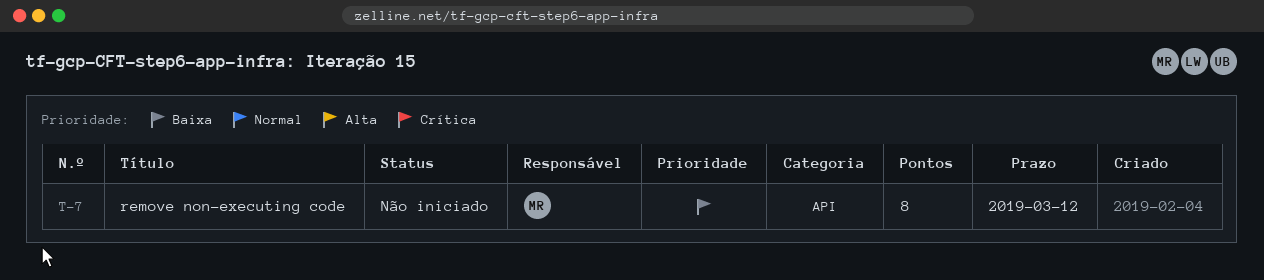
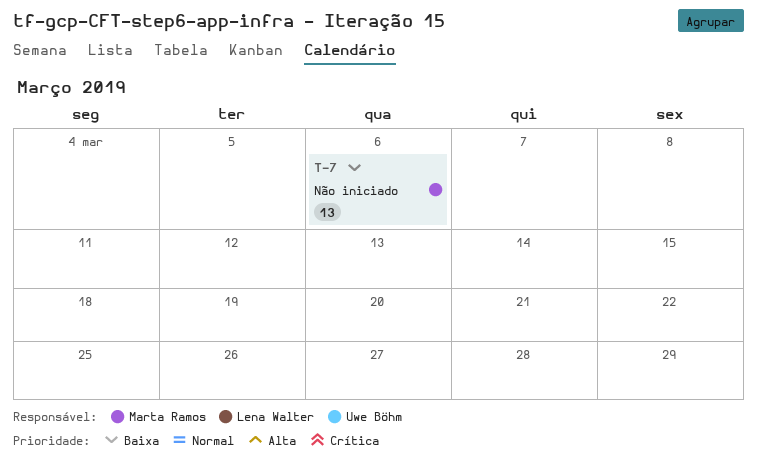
T-7, estimate: 8 -> 13
T-7, due: Mar 12 -> Mar 6

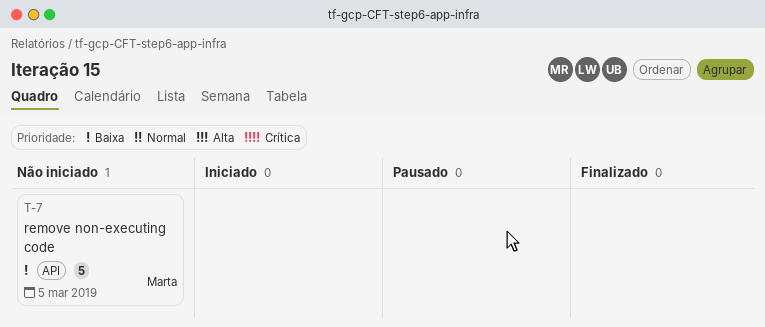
T-7, estimate: 13 -> 5
T-7, due: Mar 6 -> Mar 5

